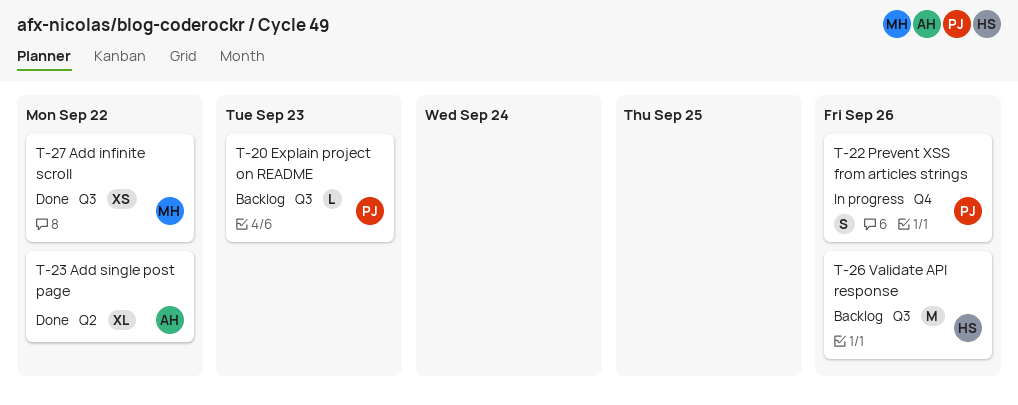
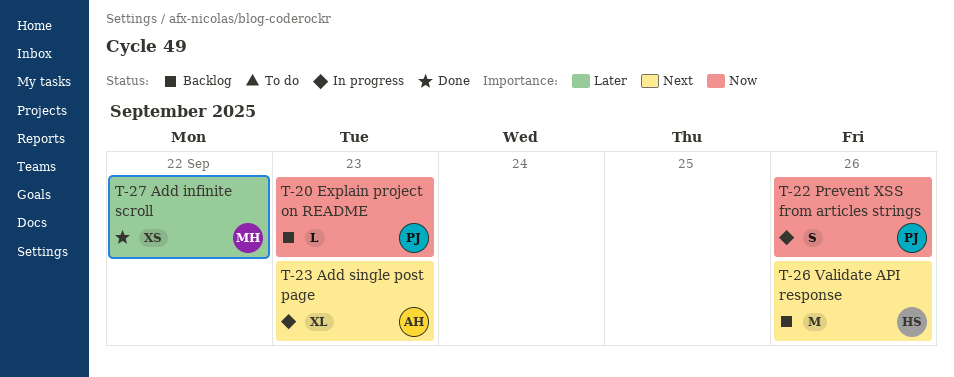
T-23, status: Done -> In progress
T-23, due: Sep 22 -> Sep 23

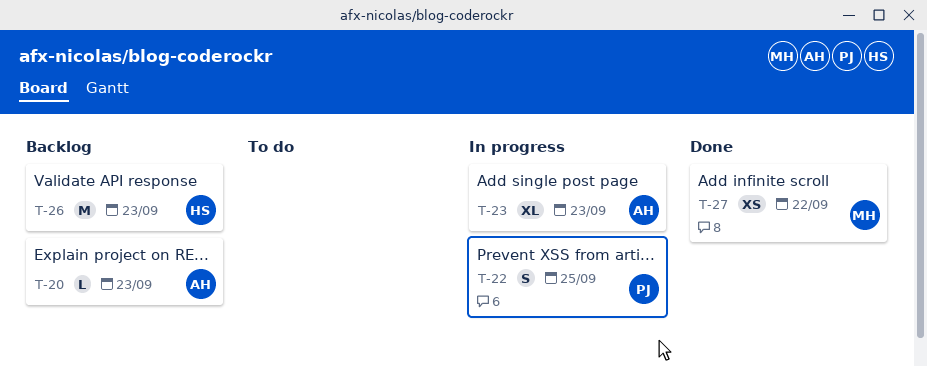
T-20, owner: PJ -> AH
T-22, due: Sep 26 -> Sep 25
T-26, due: Sep 26 -> Sep 23

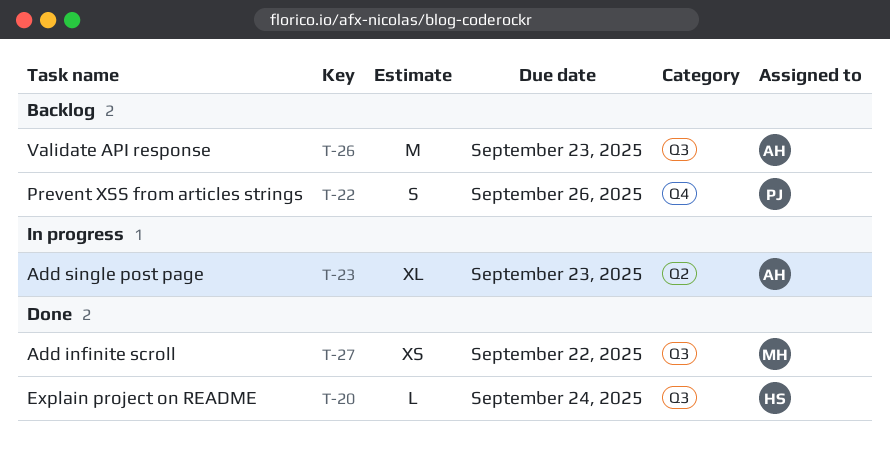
T-20, status: Backlog -> Done
T-20, owner: AH -> HS
T-20, due: Sep 23 -> Sep 24
T-22, status: In progress -> Backlog
T-22, due: Sep 25 -> Sep 26
T-26, owner: HS -> AH

